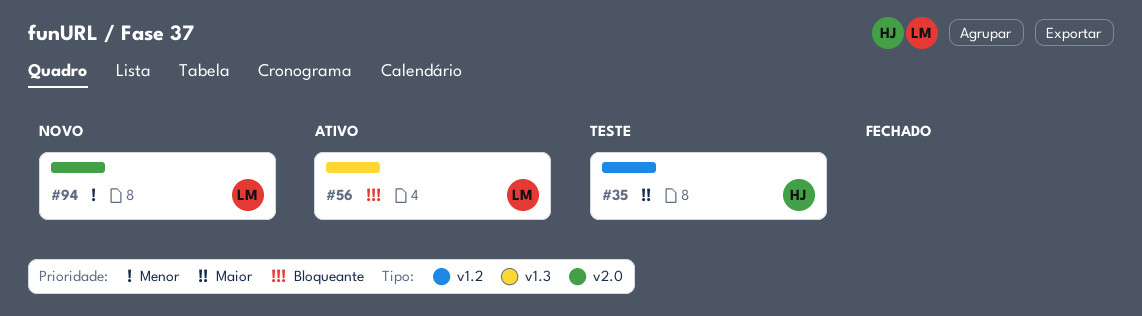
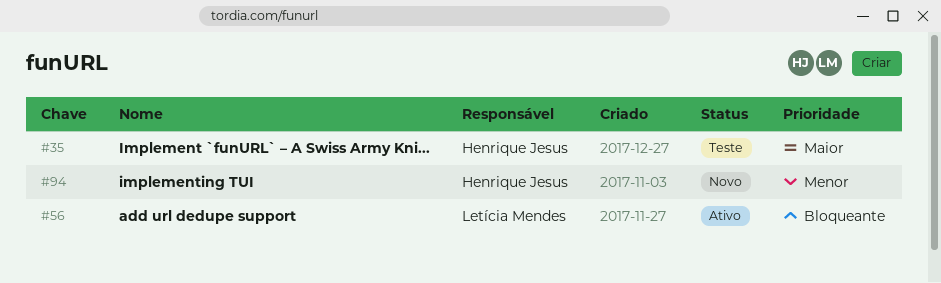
#94, owner: Letícia Mendes -> Henrique Jesus

